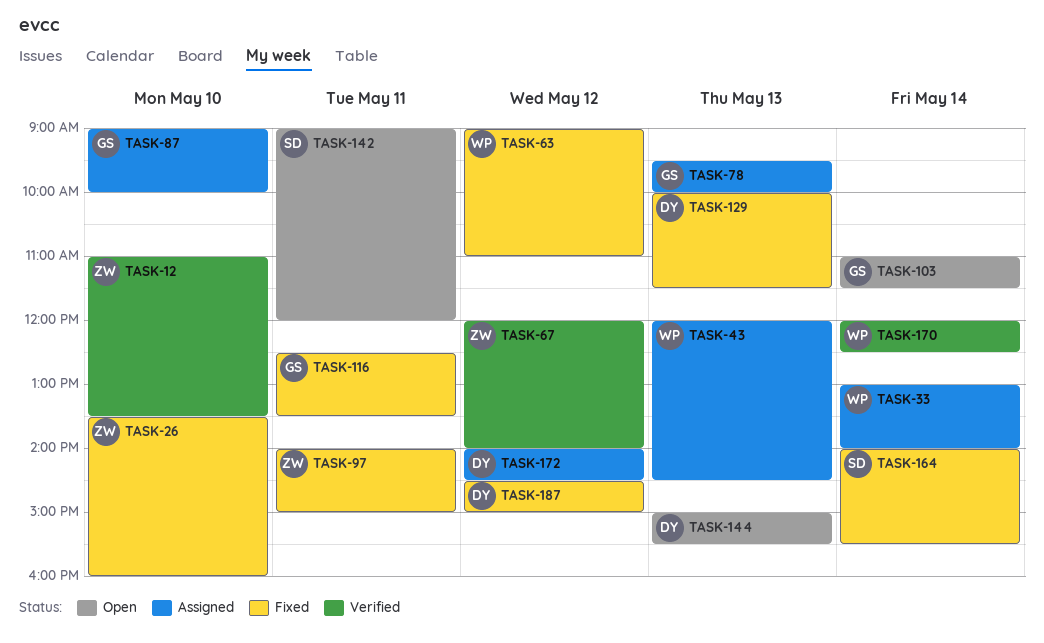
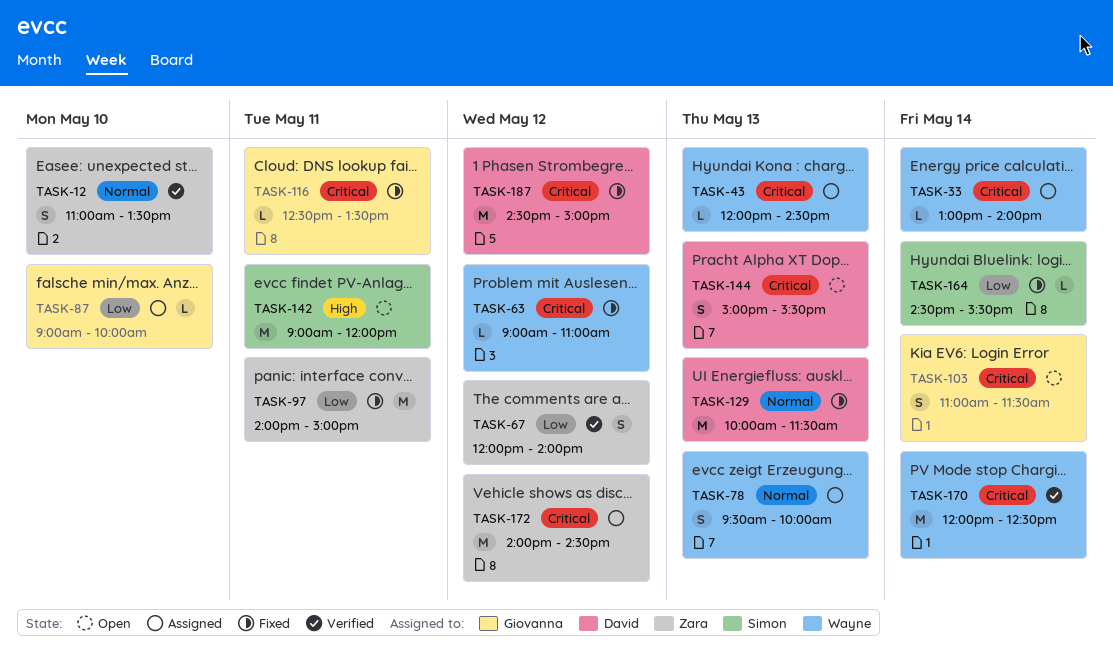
TASK-26: present -> none
TASK-78, owner: Giovanna -> Wayne
TASK-164, begins: 14:00 -> 14:30
TASK-172, owner: David -> Zara

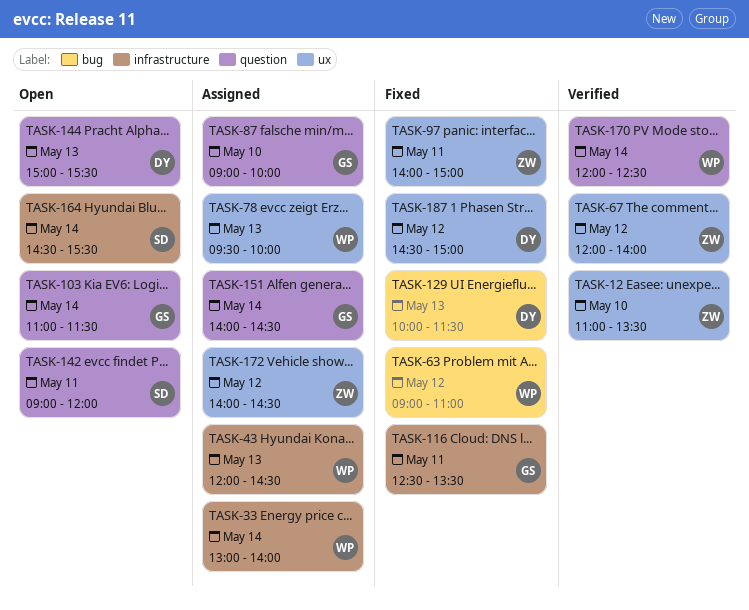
TASK-151: none -> present
TASK-164, status: Fixed -> Open

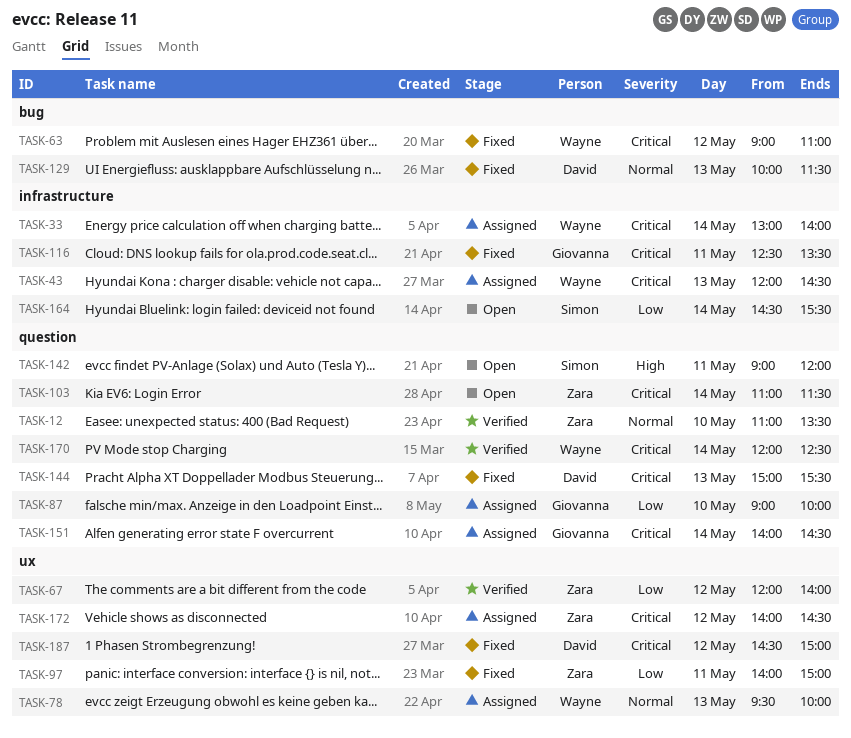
TASK-12, label: ux -> question
TASK-103, owner: Giovanna -> Zara
TASK-144, status: Open -> Fixed

